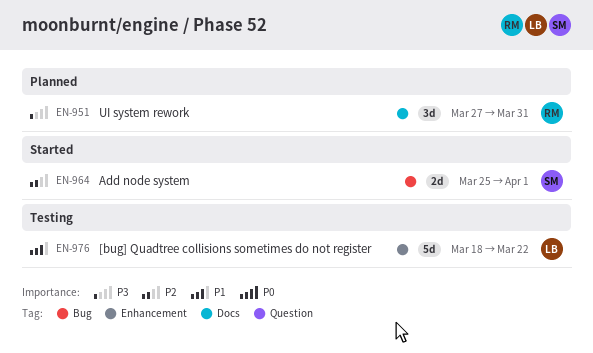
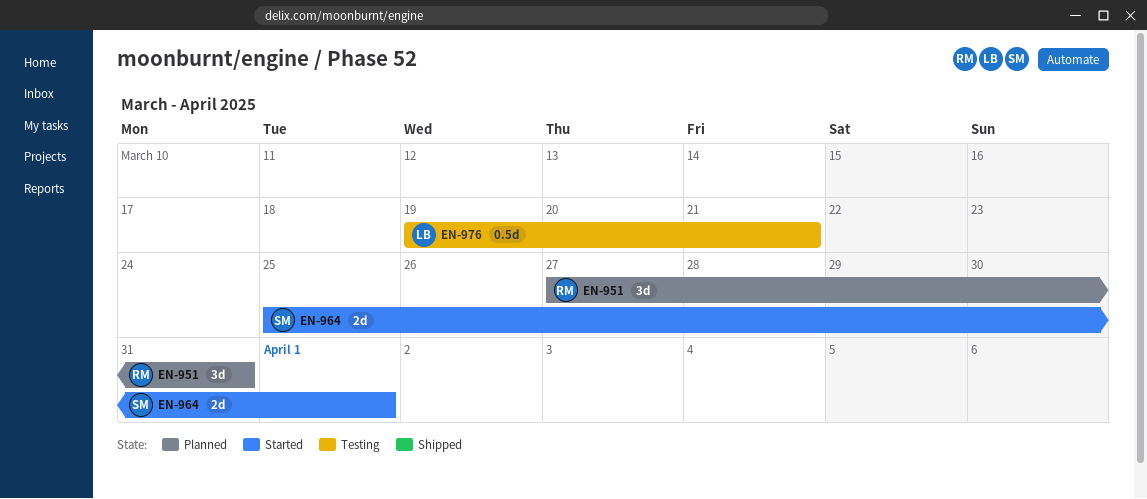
EN-976, estimate: 5d -> 0.5d
EN-976, start: Mar 18 -> Mar 19
EN-976, due: Mar 22 -> Mar 21

